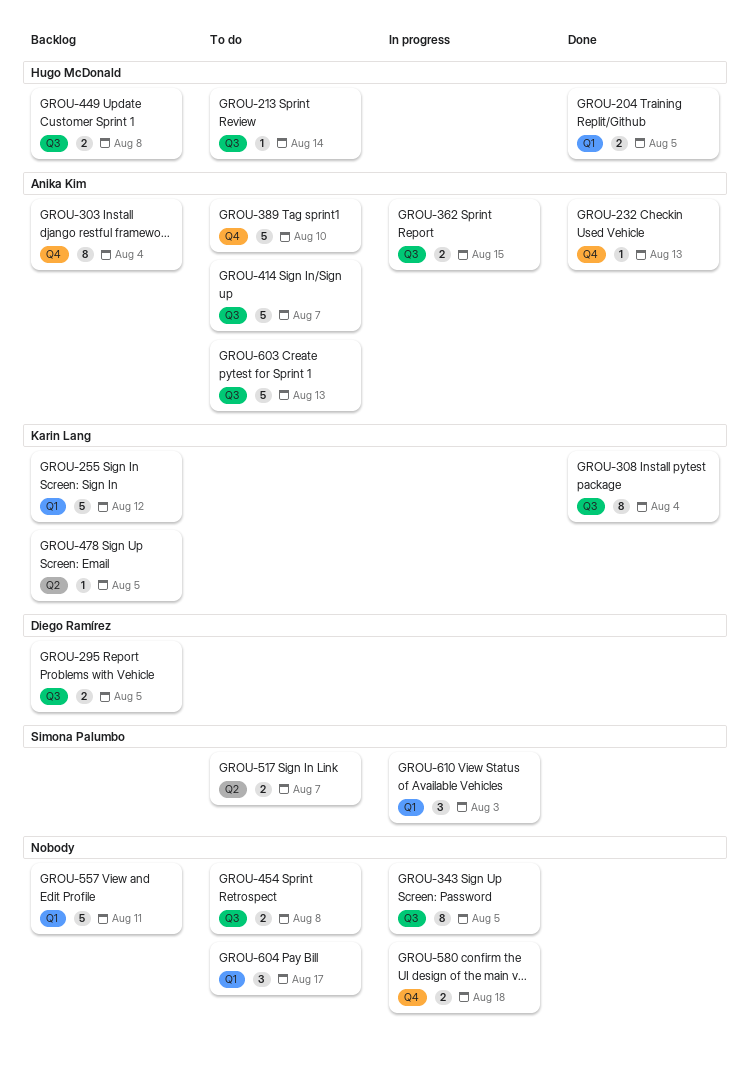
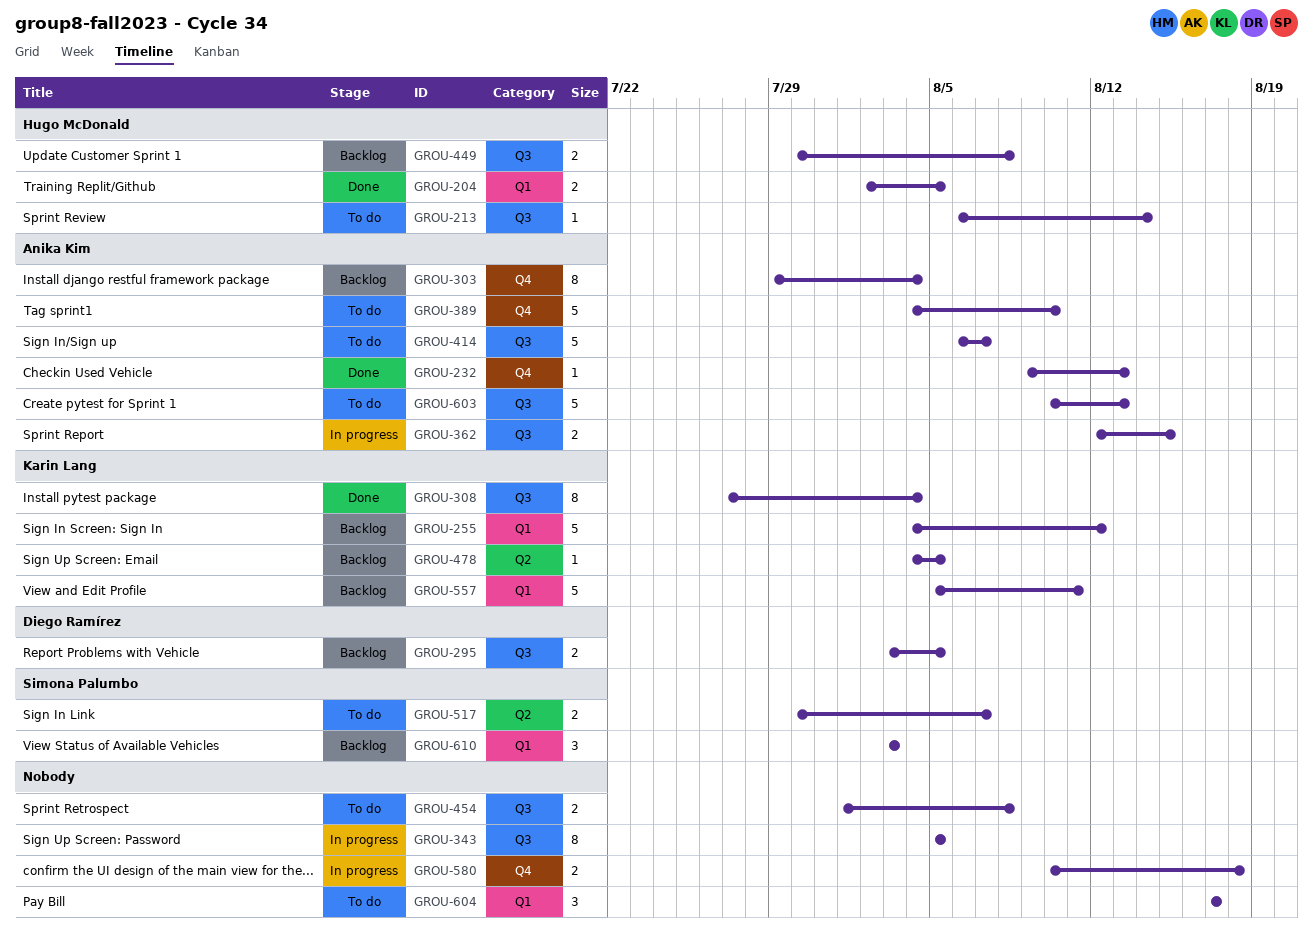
GROU-557, owner: none -> Karin Lang
GROU-610, status: In progress -> Backlog

